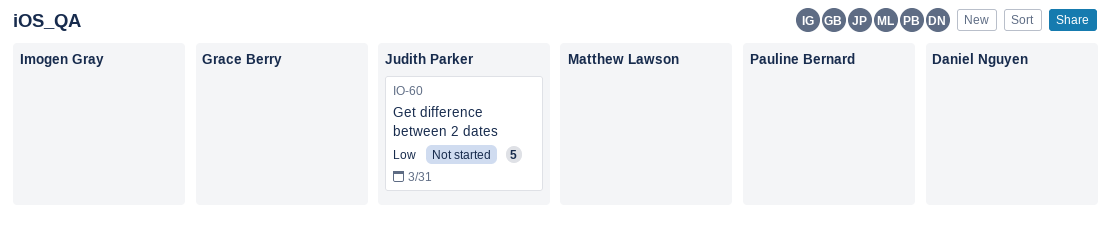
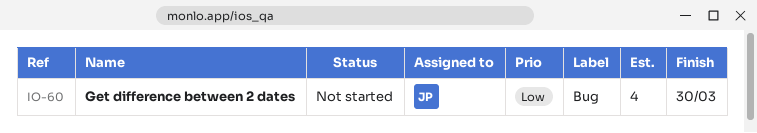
IO-60, estimate: 5 -> 4
IO-60, due: Mar 31 -> Mar 30

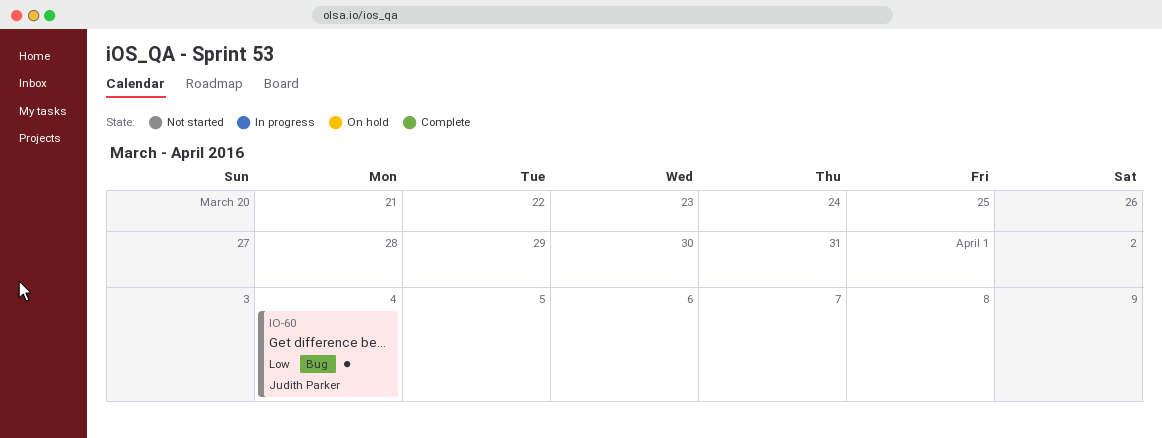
IO-60, estimate: 4 -> 1
IO-60, due: Mar 30 -> Apr 4

